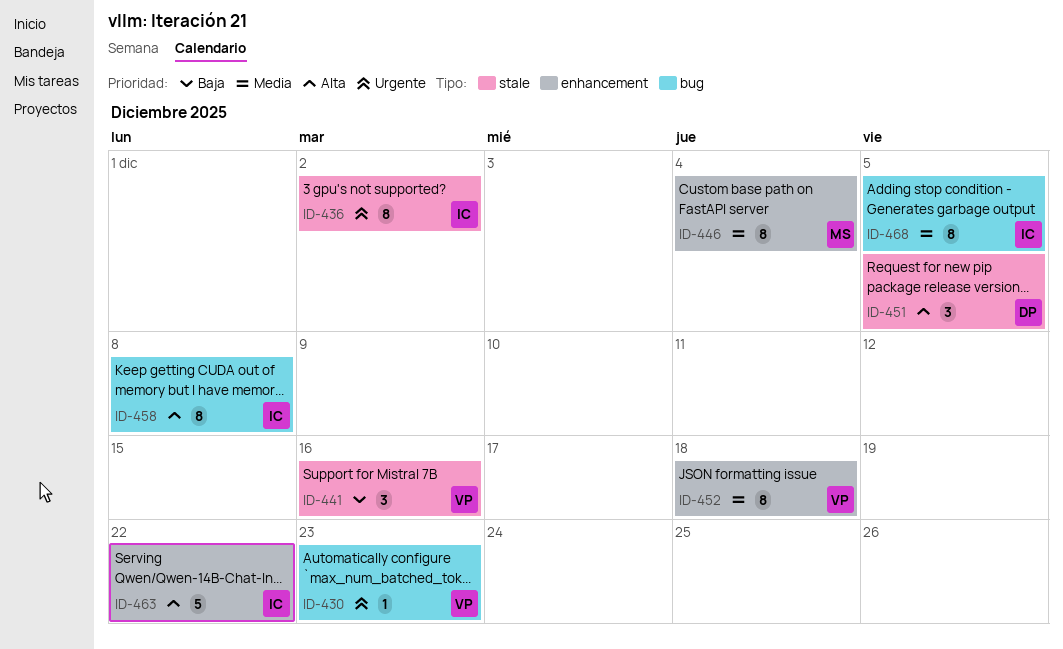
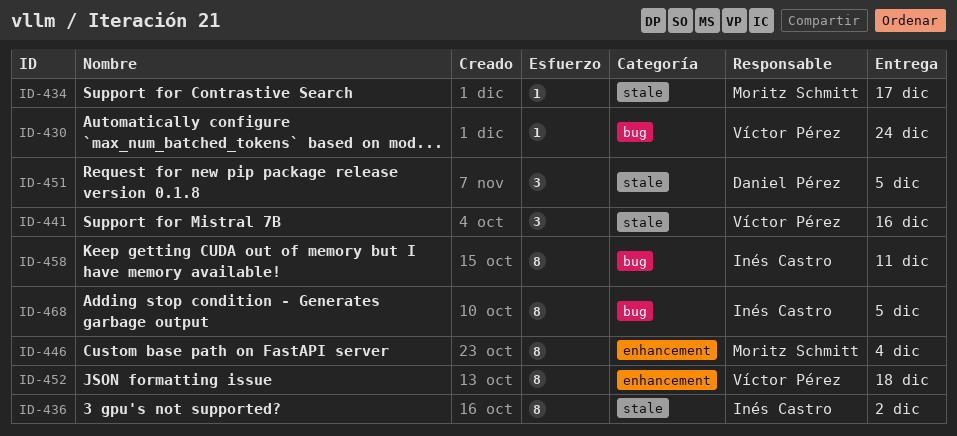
ID-430, due: Dec 23 -> Dec 24
ID-434: none -> present
ID-458, due: Dec 8 -> Dec 11
ID-463: present -> none

